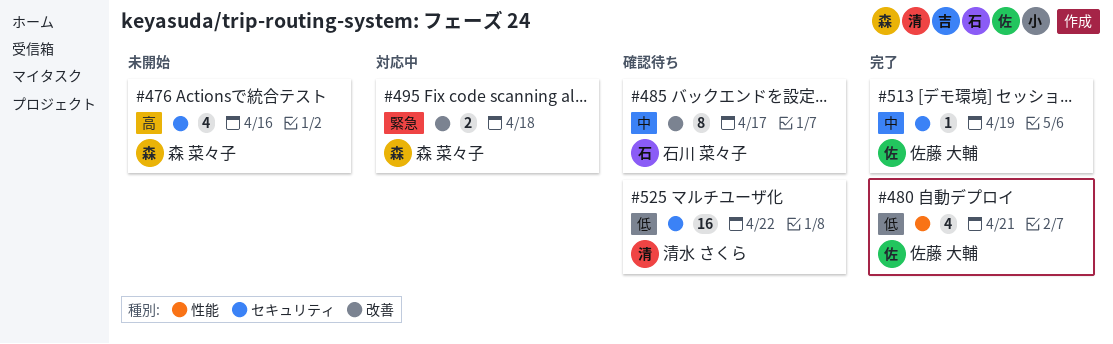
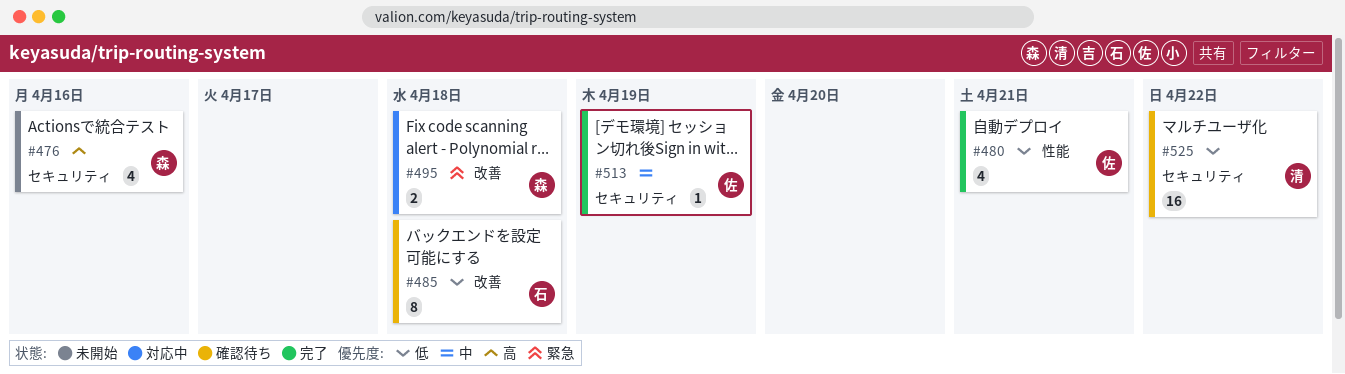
#485, priority: 中 -> 低
#485, due: Apr 17 -> Apr 18

